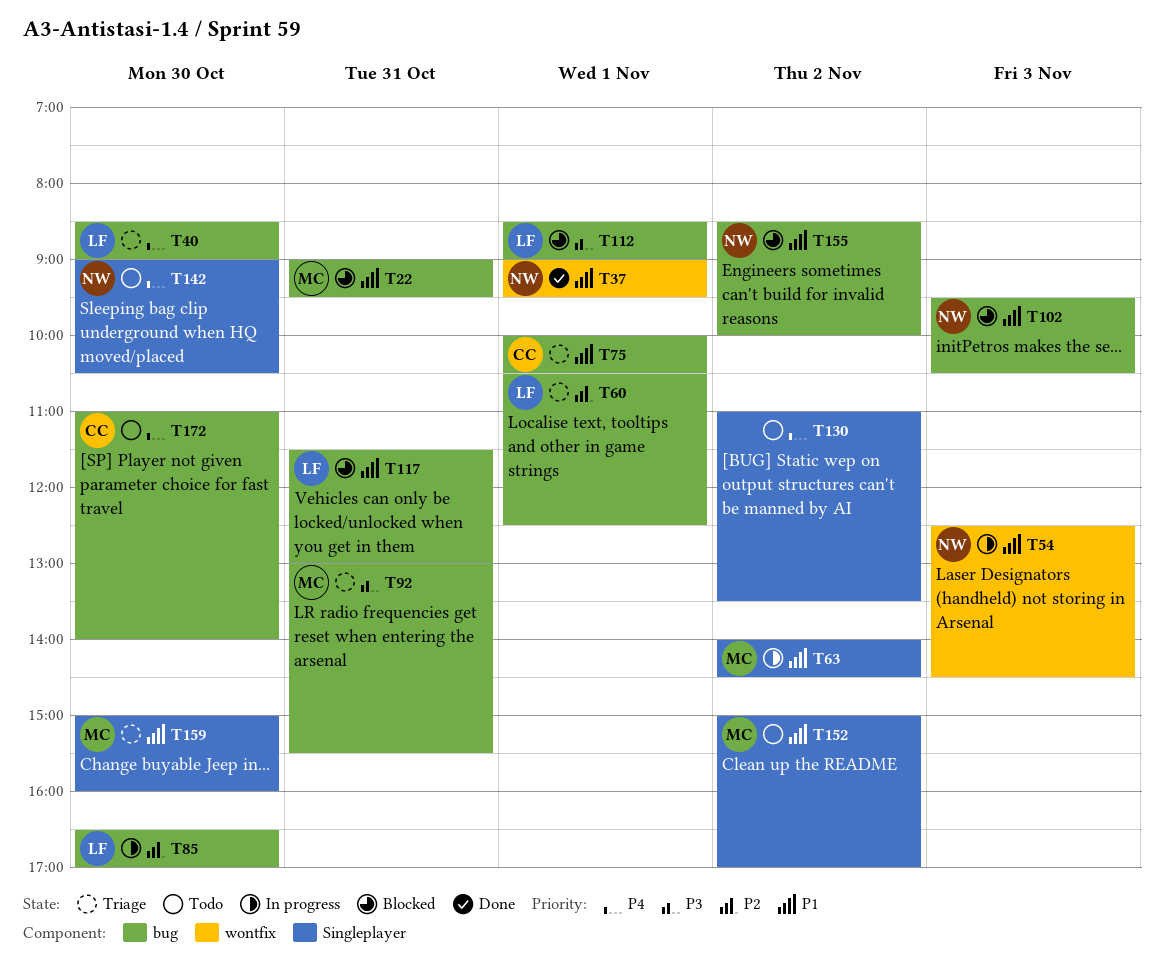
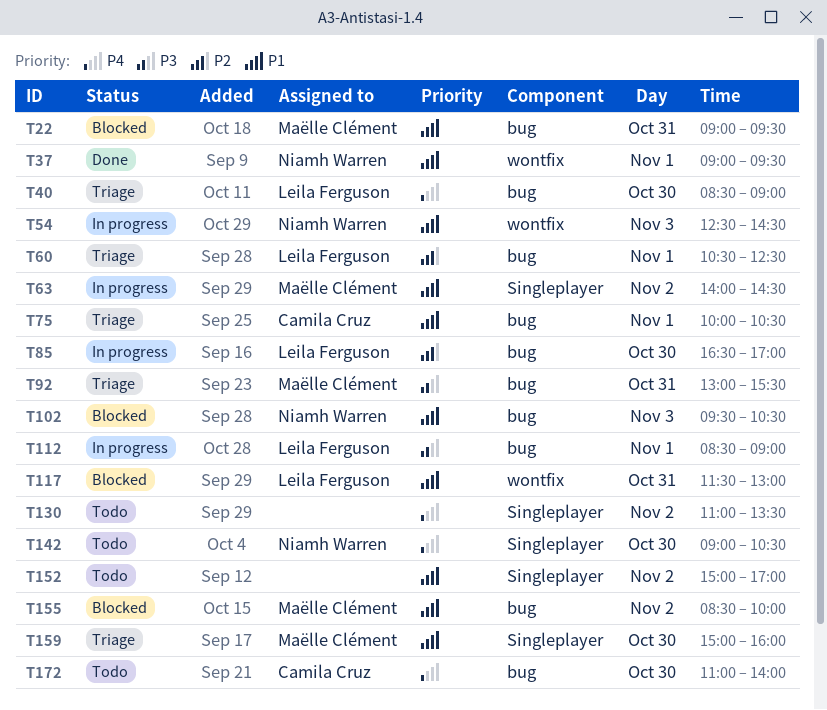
T112, status: Blocked -> In progress
T117, label: bug -> wontfix
T152, owner: Maëlle Clément -> none
T155, owner: Niamh Warren -> Maëlle Clément

